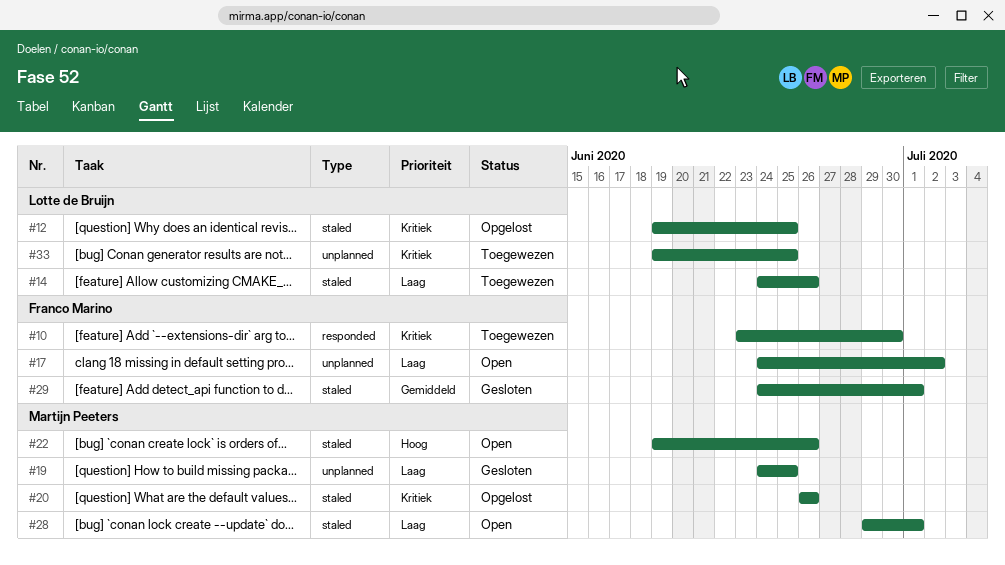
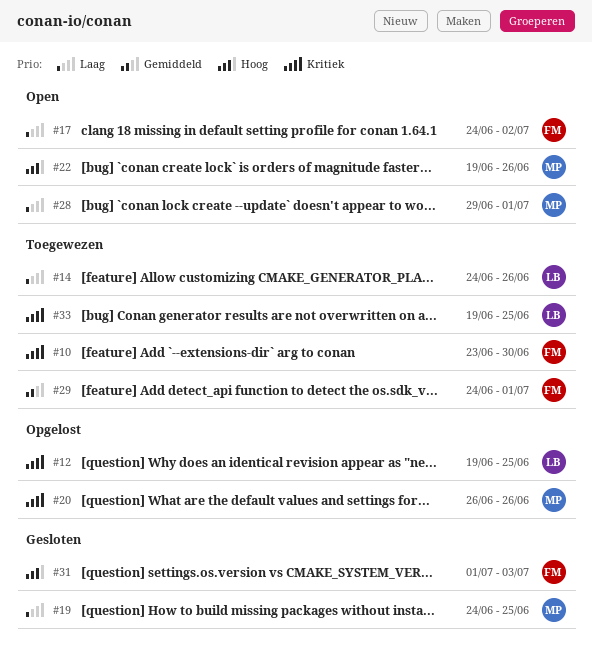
#29, status: Gesloten -> Toegewezen
#31: none -> present

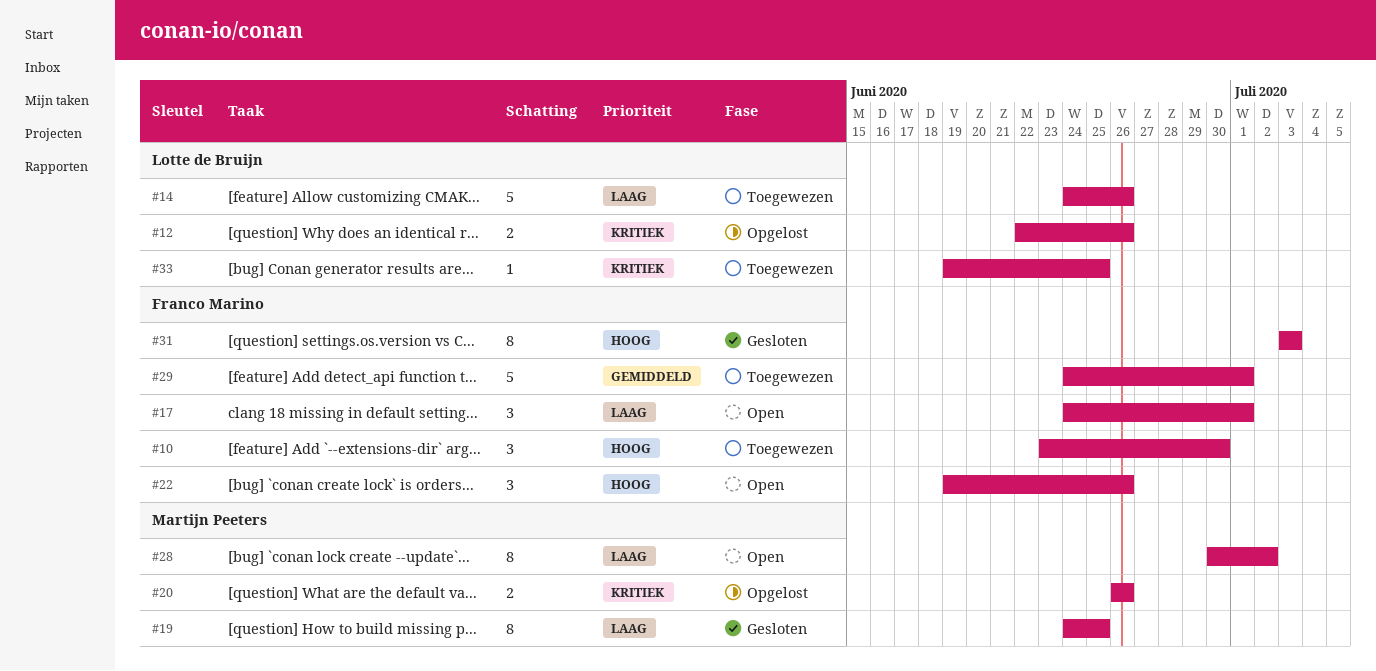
#10, priority: Kritiek -> Hoog
#12, start: Jun 19 -> Jun 22
#12, due: Jun 25 -> Jun 26
#17, due: Jul 2 -> Jul 1
#22, owner: Martijn Peeters -> Franco Marino
#28, start: Jun 29 -> Jun 30
#28, due: Jul 1 -> Jul 2
#31, start: Jul 1 -> Jul 3

